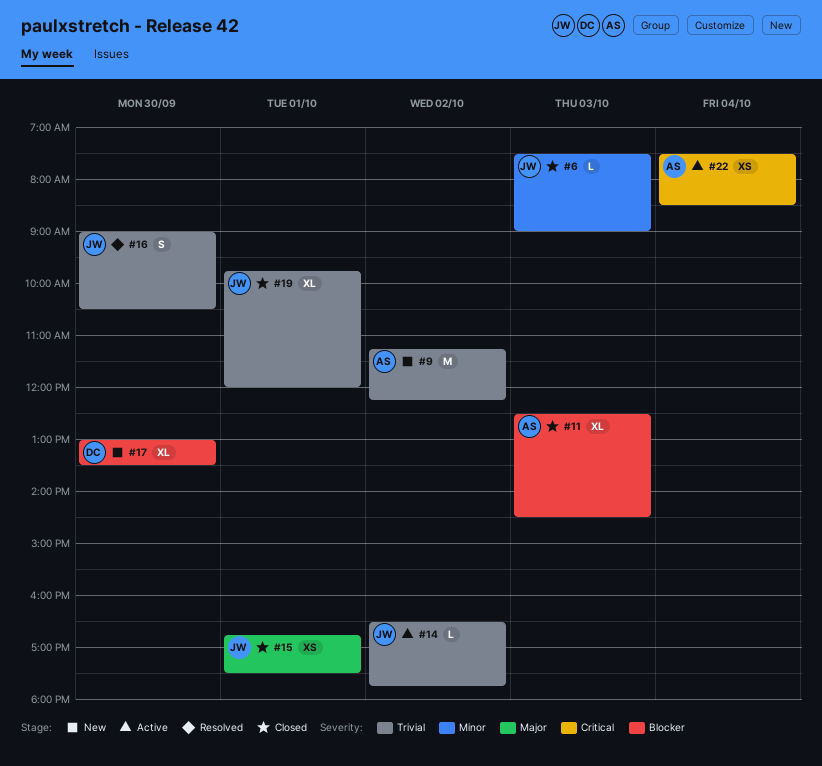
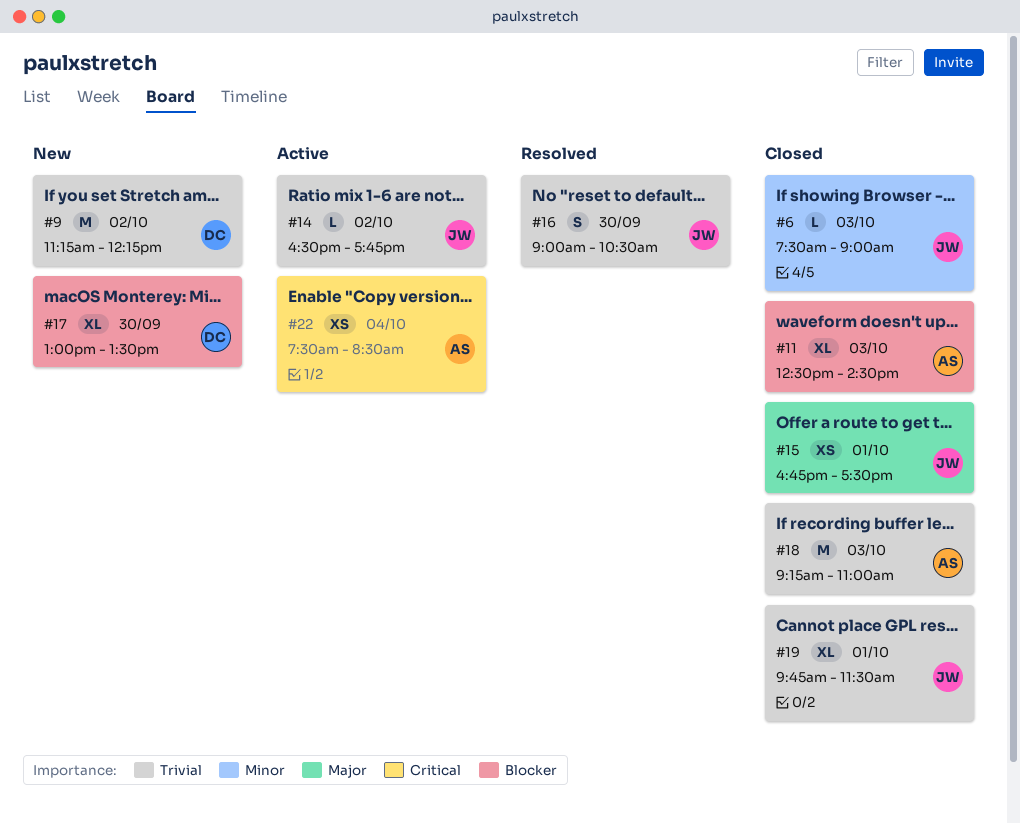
#9, owner: AS -> DC
#18: none -> present
#19, ends: 12:00 -> 11:30

